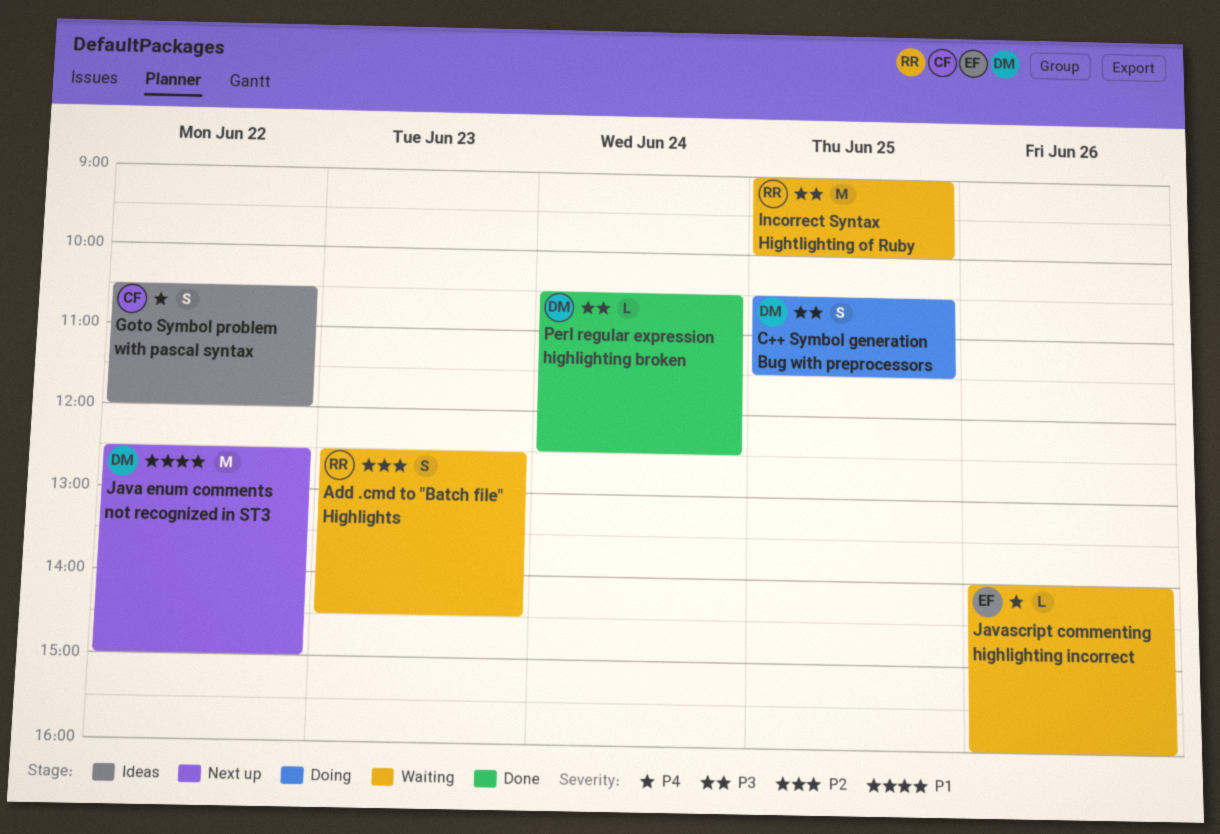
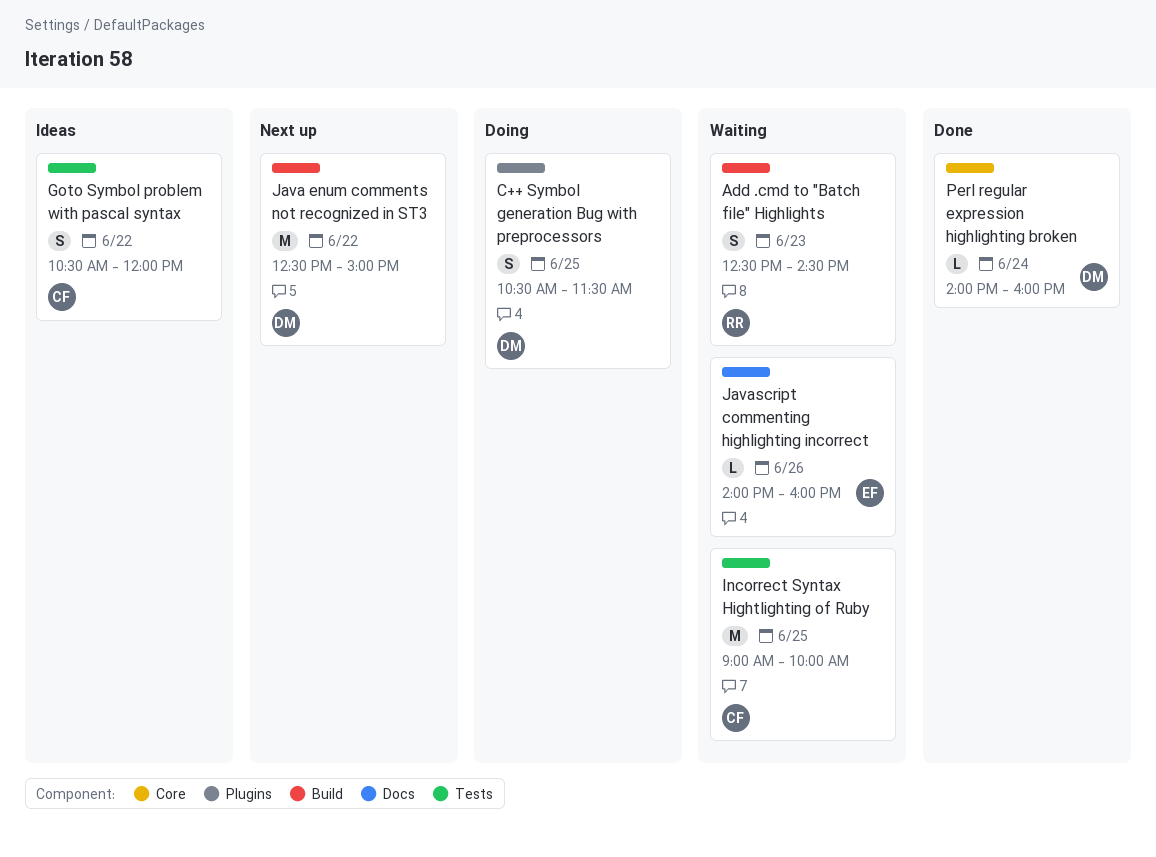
Incorrect Syntax Hightlighting of Ruby, owner: RR -> CF
Perl regular expression highlighting broken, begins: 10:30 -> 14:00
Perl regular expression highlighting broken, ends: 12:30 -> 16:00

